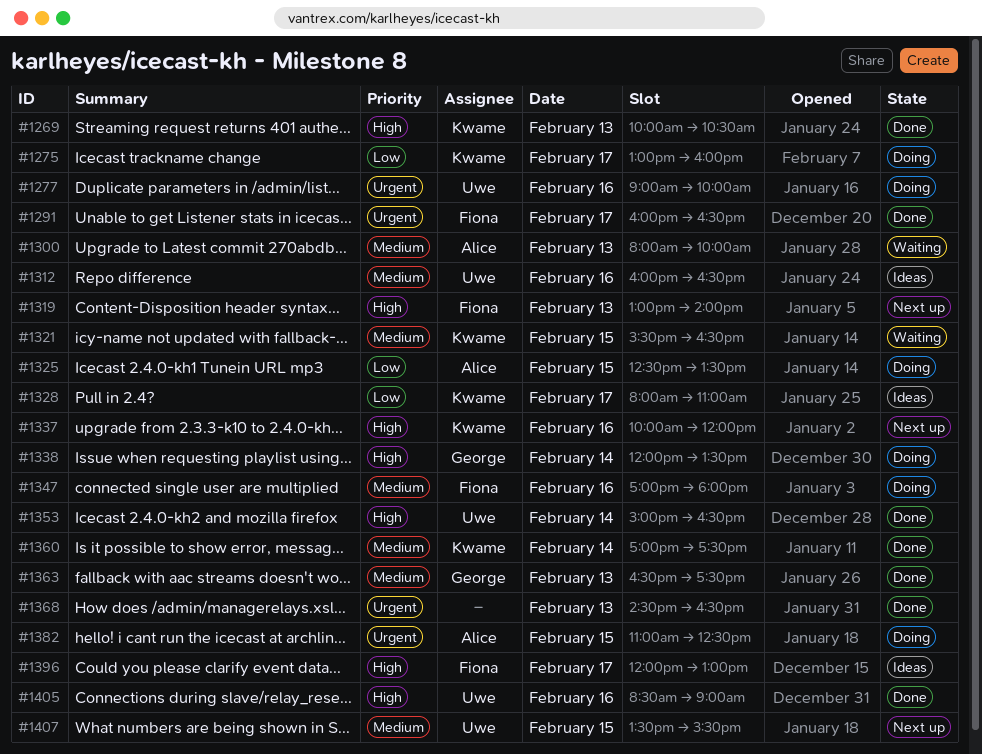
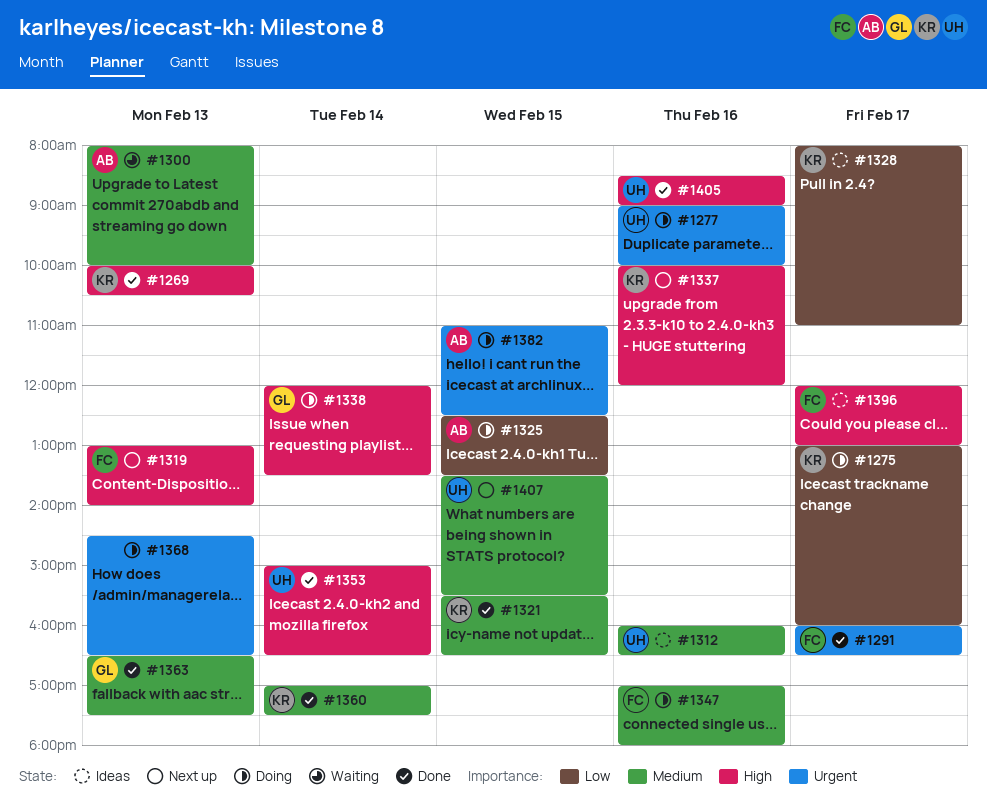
#1321, status: Waiting -> Done
#1368, status: Done -> Doing

